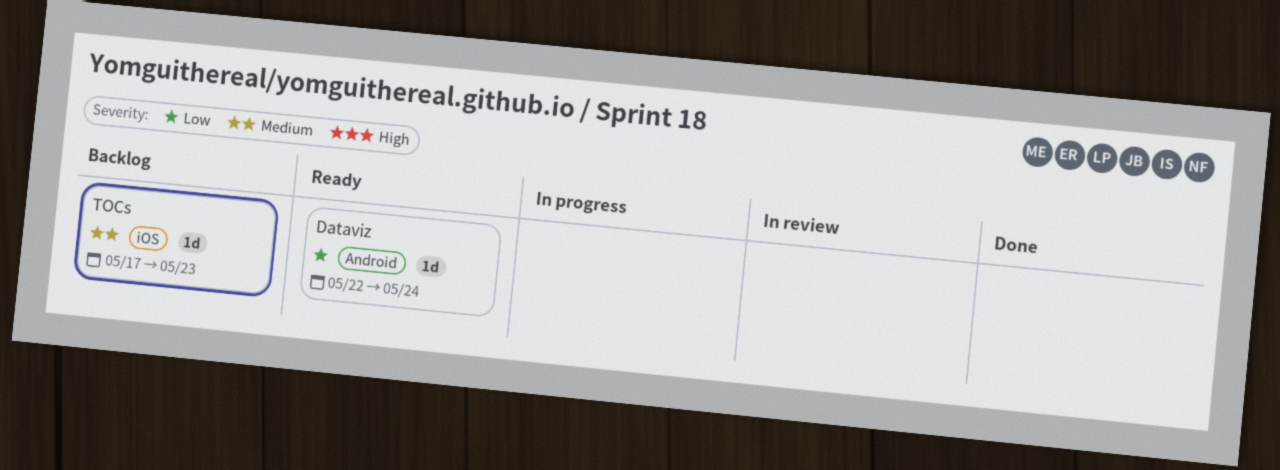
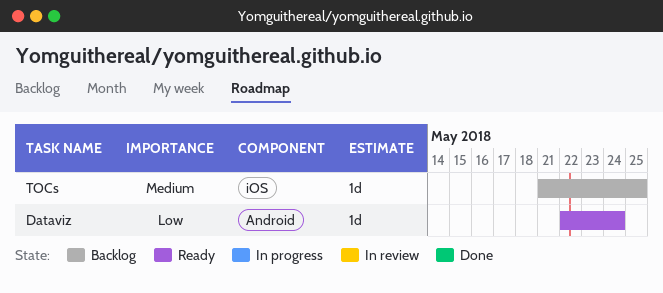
TOCs, start: May 17 -> May 21
TOCs, due: May 23 -> May 25

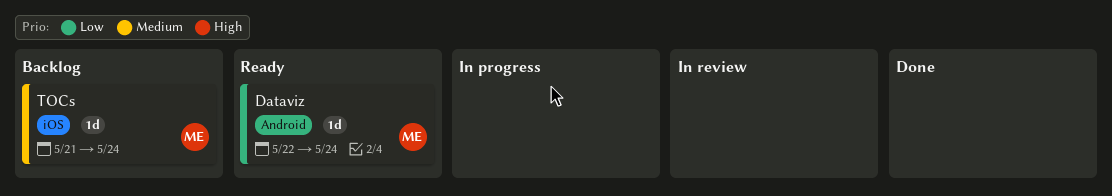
TOCs, due: May 25 -> May 24

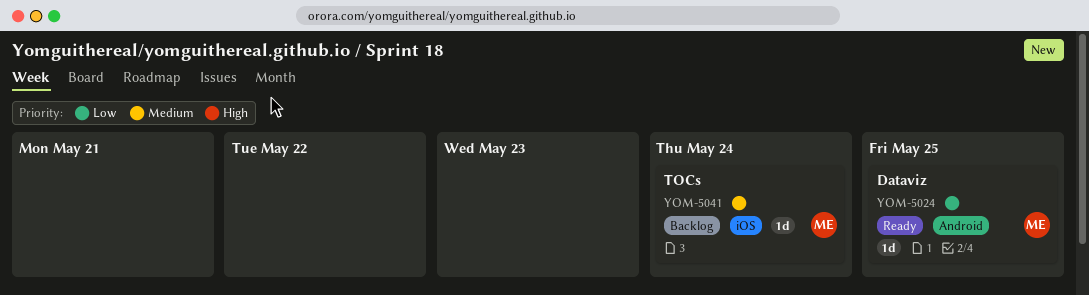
Dataviz, due: May 24 -> May 25

